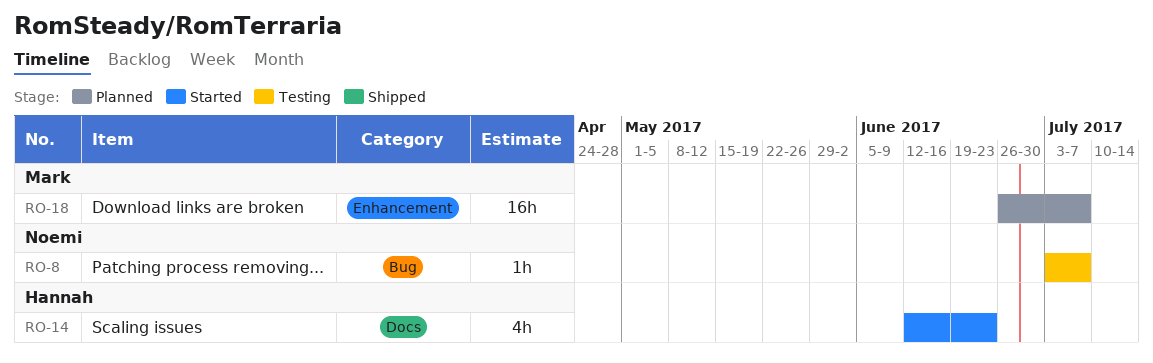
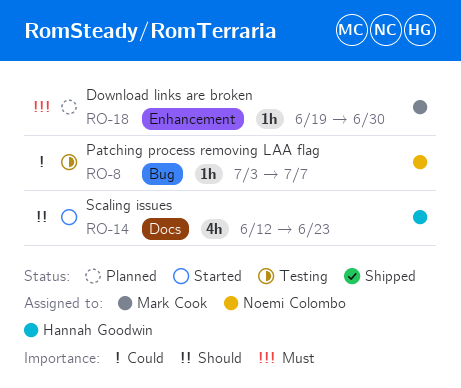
RO-18, estimate: 16h -> 1h
RO-18, start: Jun 26 -> Jun 19
RO-18, due: Jul 7 -> Jun 30

